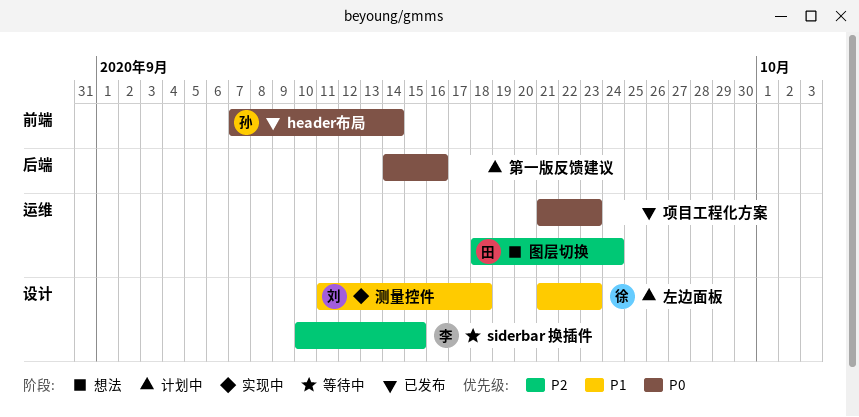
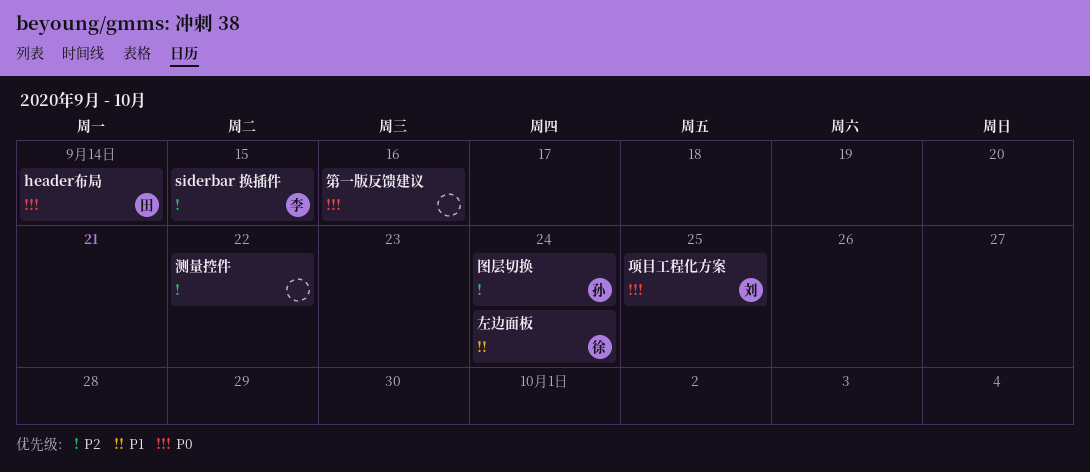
header布局, owner: 孙 -> 田
图层切换, owner: 田 -> 孙
左边面板, due: Sep 23 -> Sep 24
测量控件, owner: 刘 -> none
测量控件, priority: P1 -> P2
测量控件, due: Sep 18 -> Sep 22
项目工程化方案, owner: none -> 刘
项目工程化方案, due: Sep 23 -> Sep 25

